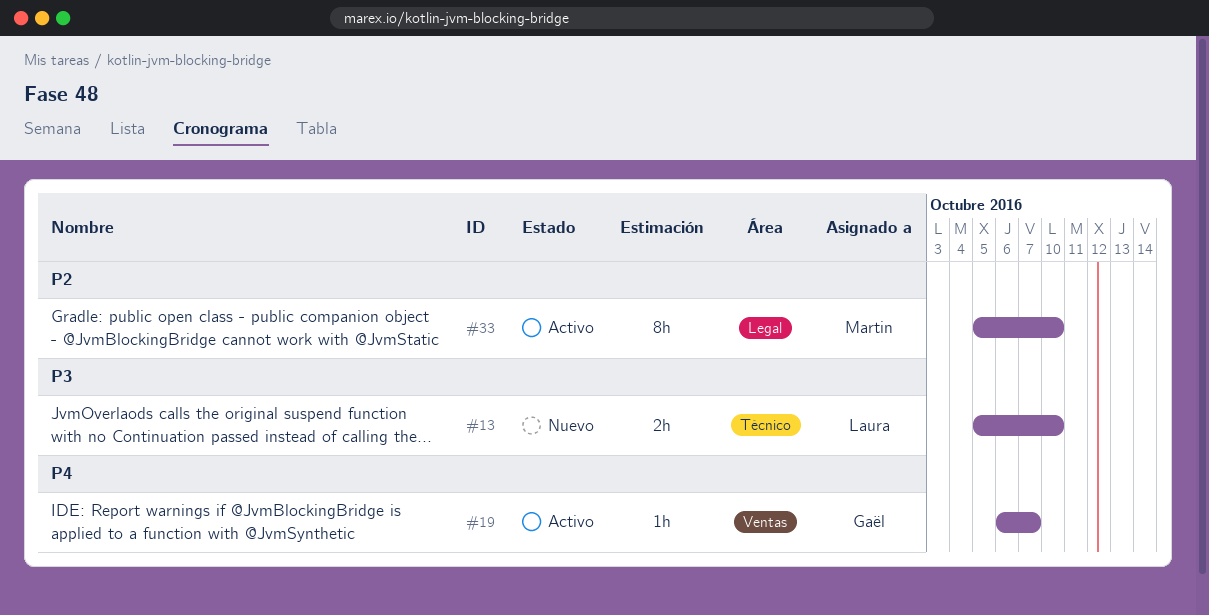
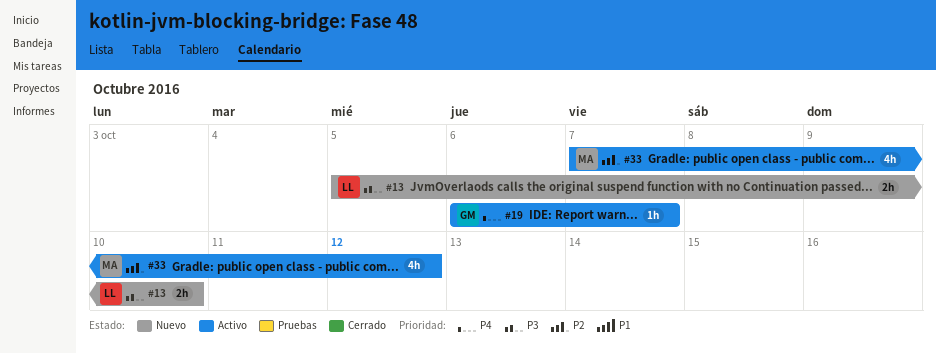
#33, estimate: 8h -> 4h
#33, start: Oct 5 -> Oct 7
#33, due: Oct 10 -> Oct 12

